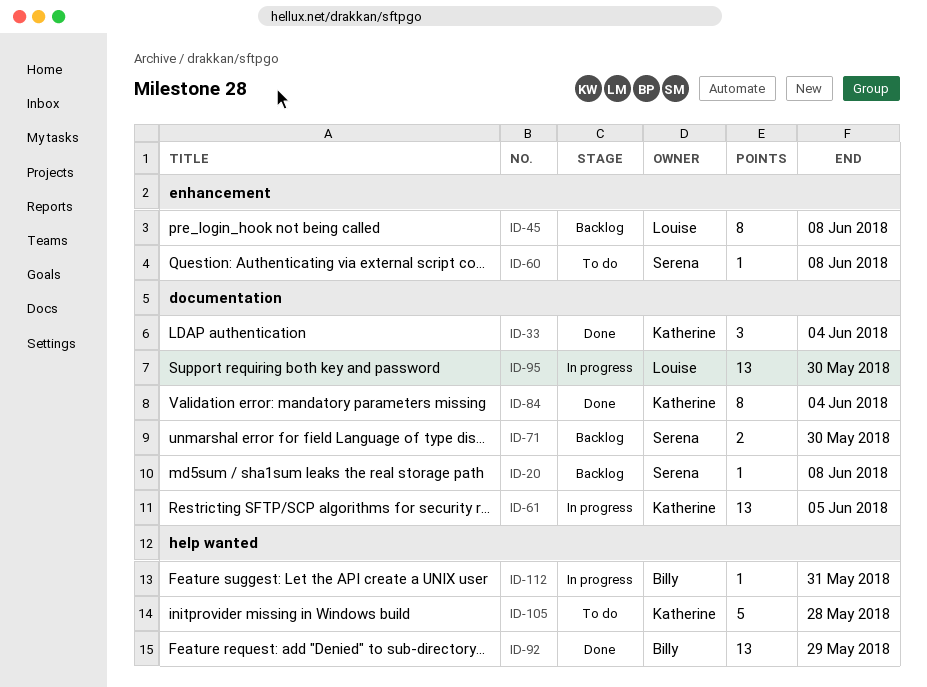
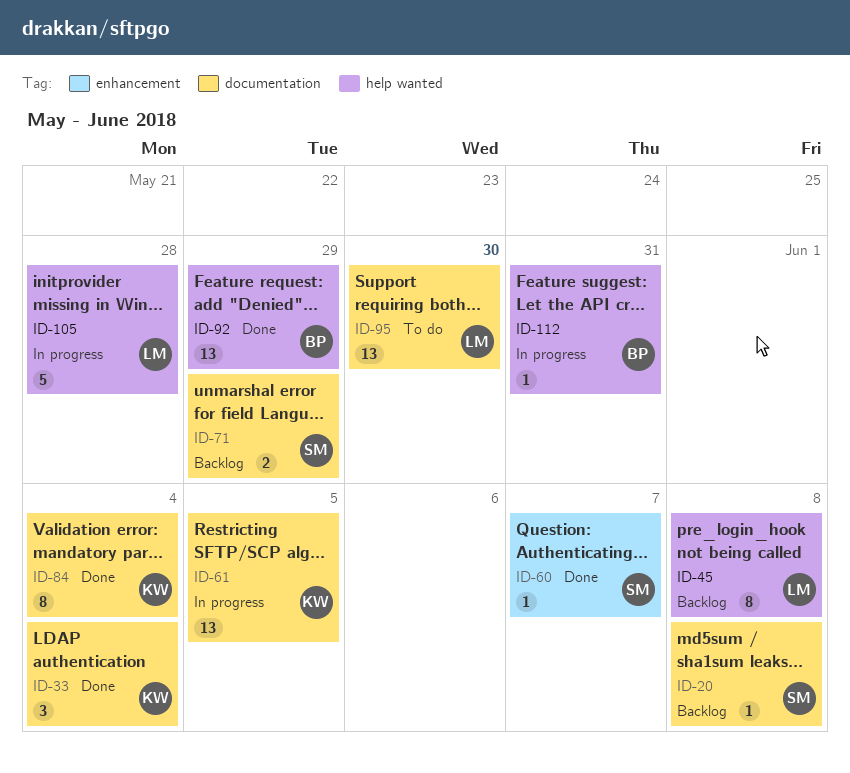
ID-45, label: enhancement -> help wanted
ID-60, status: To do -> Done
ID-60, due: Jun 8 -> Jun 7
ID-71, due: May 30 -> May 29
ID-95, status: In progress -> To do
ID-105, status: To do -> In progress
ID-105, owner: Katherine -> Louise

